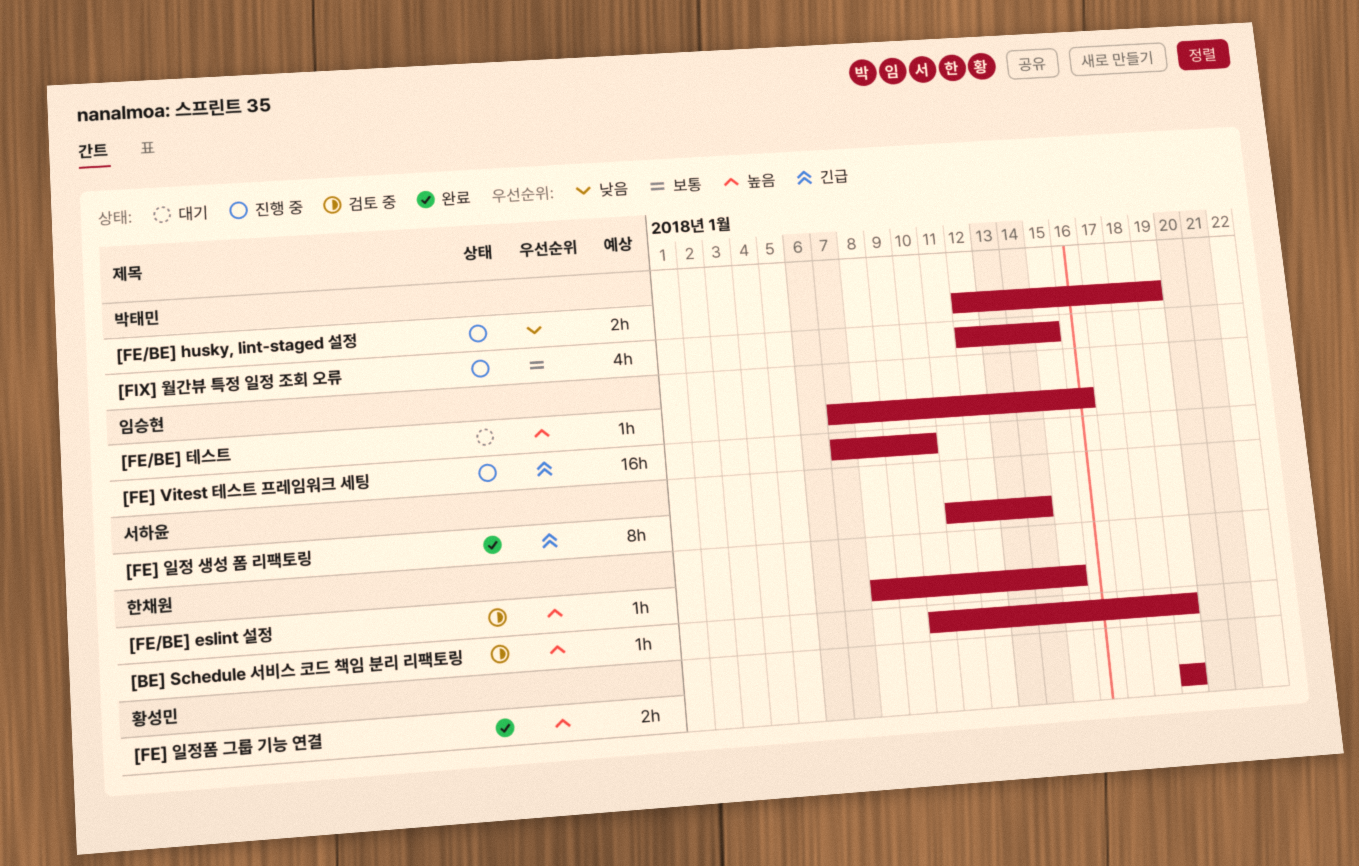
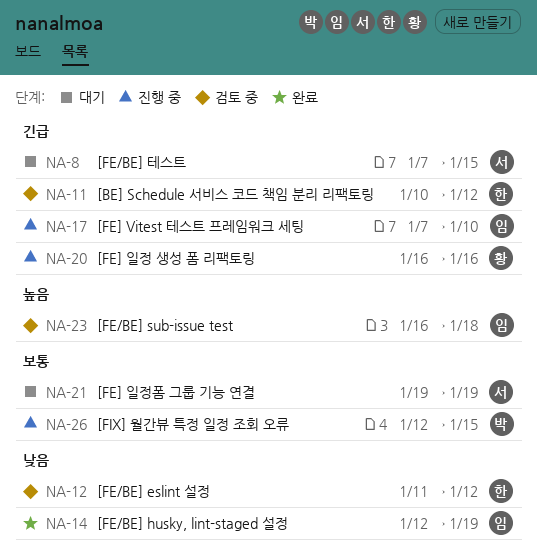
[BE] Schedule 서비스 코드 책임 분리 리팩토링, priority: 높음 -> 긴급
[BE] Schedule 서비스 코드 책임 분리 리팩토링, due: Jan 19 -> Jan 12
[FE/BE] eslint 설정, priority: 높음 -> 낮음
[FE/BE] eslint 설정, start: Jan 8 -> Jan 11
[FE/BE] eslint 설정, due: Jan 15 -> Jan 12
[FE/BE] husky, lint-staged 설정, status: 진행 중 -> 완료
[FE/BE] husky, lint-staged 설정, owner: 박태민 -> 임승현
[FE/BE] sub-issue test: none -> present
[FE/BE] 테스트, owner: 임승현 -> 서하윤
[FE/BE] 테스트, priority: 높음 -> 긴급
[FE/BE] 테스트, due: Jan 16 -> Jan 15
[FE] 일정 생성 폼 리팩토링, status: 완료 -> 진행 중
[FE] 일정 생성 폼 리팩토링, owner: 서하윤 -> 황성민
[FE] 일정 생성 폼 리팩토링, start: Jan 11 -> Jan 16
[FE] 일정 생성 폼 리팩토링, due: Jan 14 -> Jan 16
[FE] 일정폼 그룹 기능 연결, status: 완료 -> 대기
[FE] 일정폼 그룹 기능 연결, owner: 황성민 -> 서하윤
[FE] 일정폼 그룹 기능 연결, priority: 높음 -> 보통

